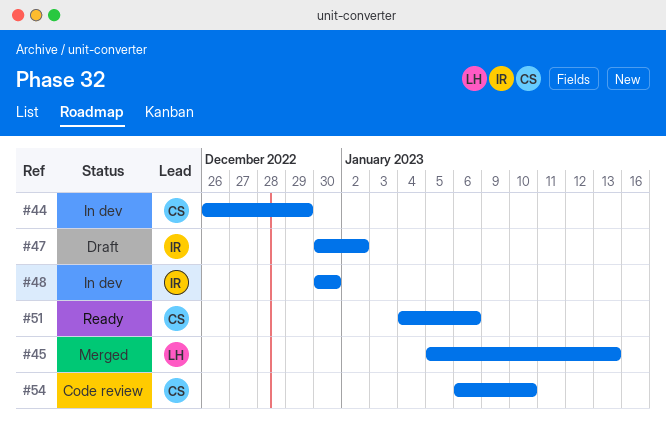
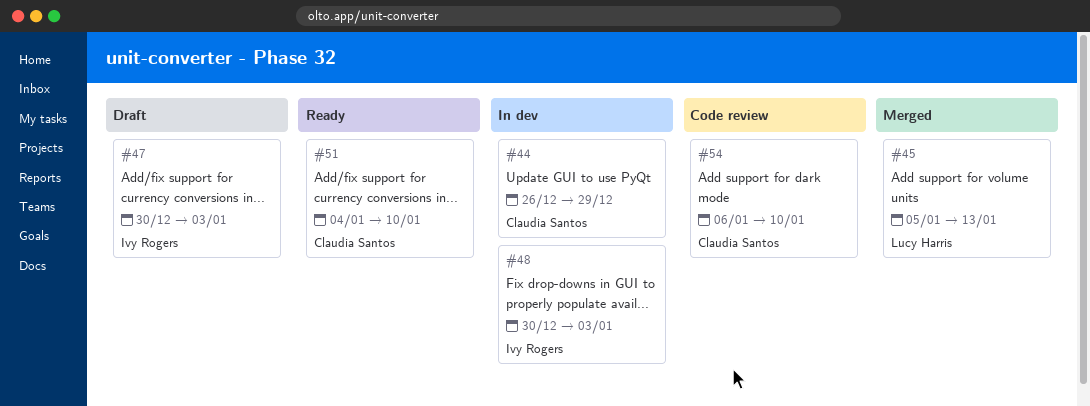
#47, due: Jan 2 -> Jan 3
#48, due: Dec 30 -> Jan 3
#51, due: Jan 6 -> Jan 10

